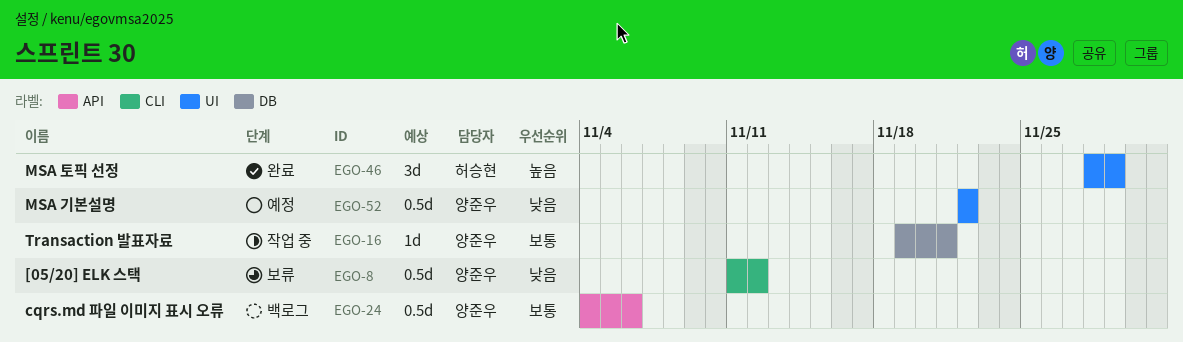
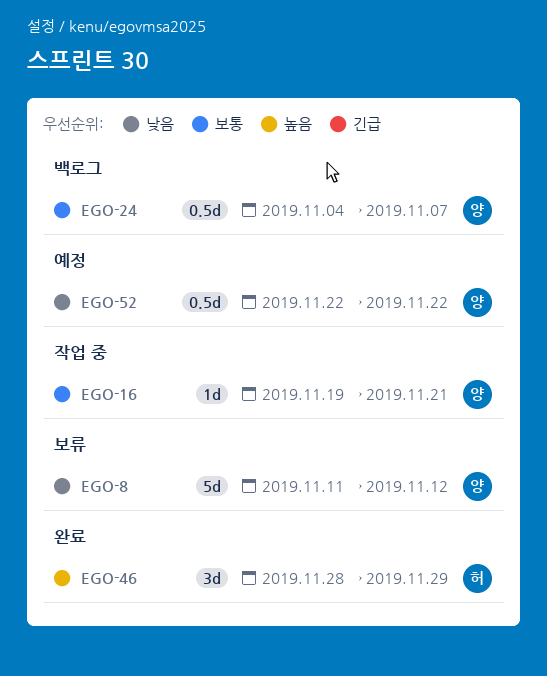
EGO-8, estimate: 0.5d -> 5d
EGO-24, due: Nov 6 -> Nov 7

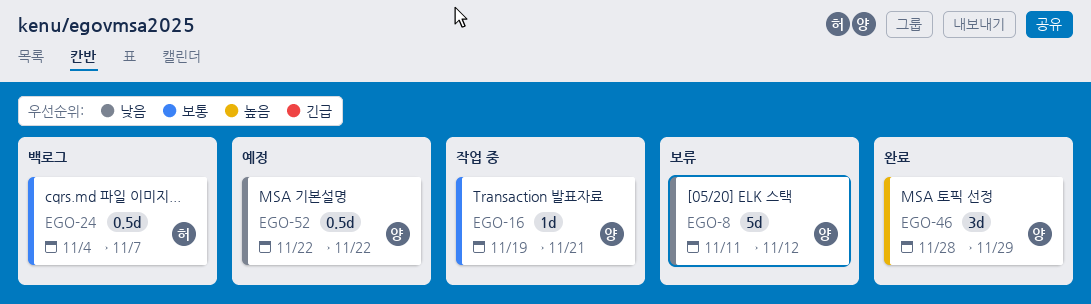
EGO-24, owner: 양 -> 허
EGO-46, owner: 허 -> 양

